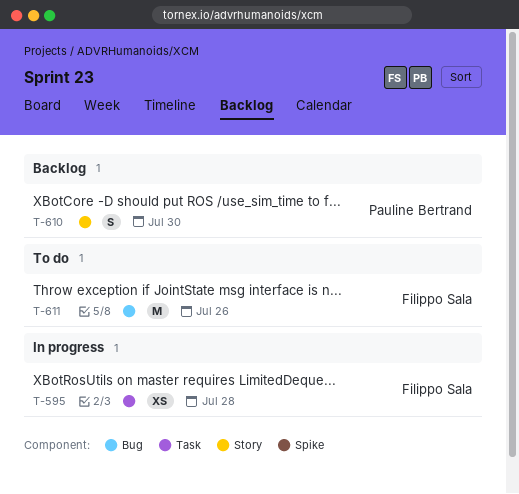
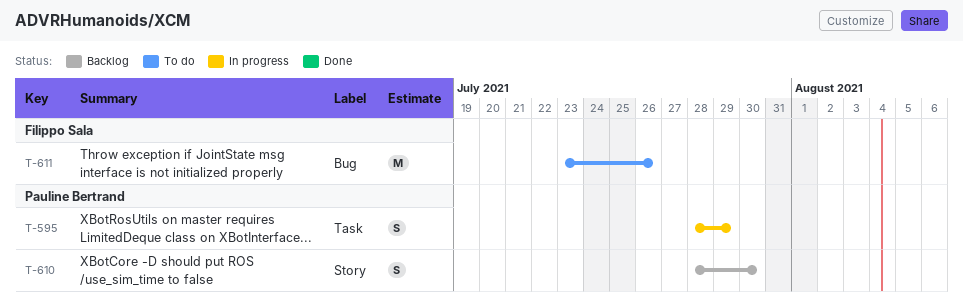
T-595, owner: Filippo Sala -> Pauline Bertrand
T-595, estimate: XS -> S
T-595, due: Jul 28 -> Jul 29

